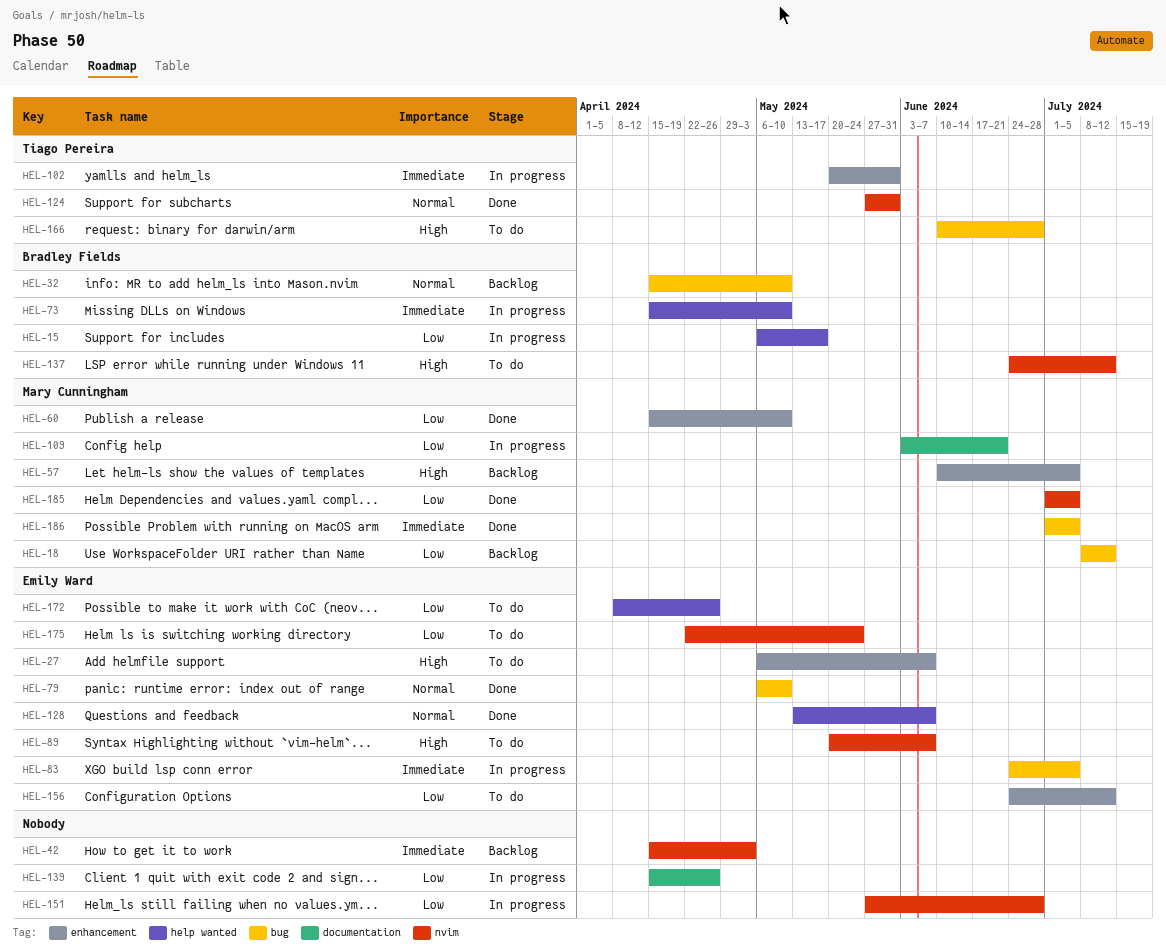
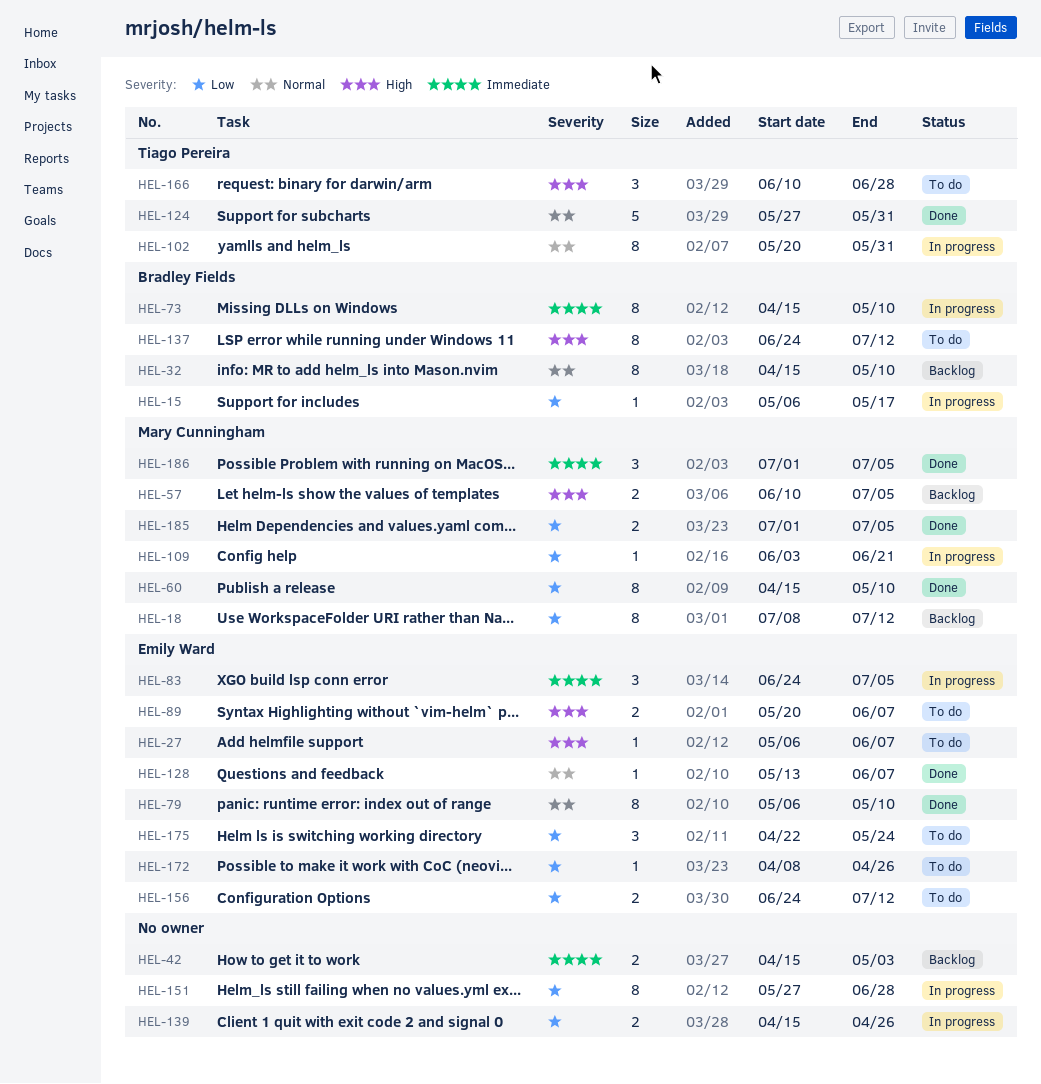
HEL-102, priority: Immediate -> Normal

